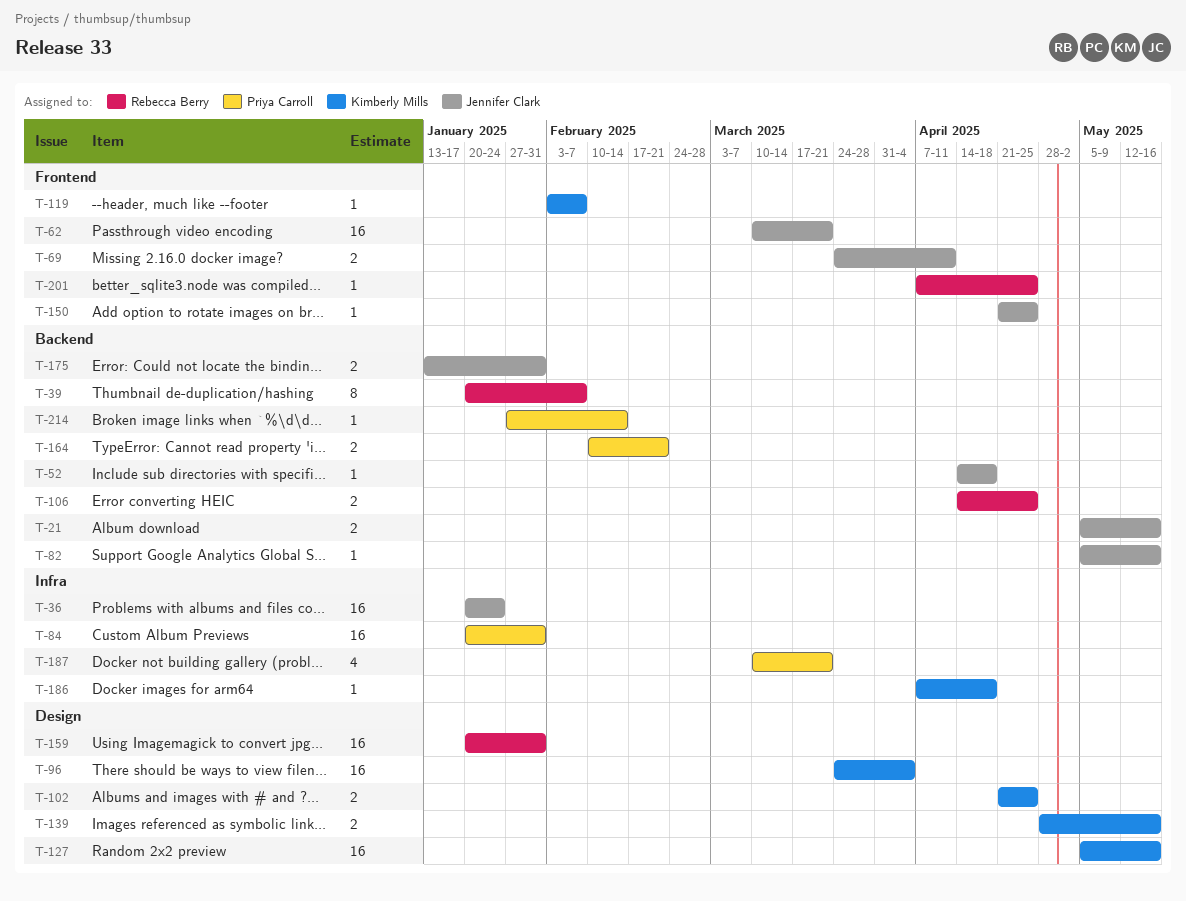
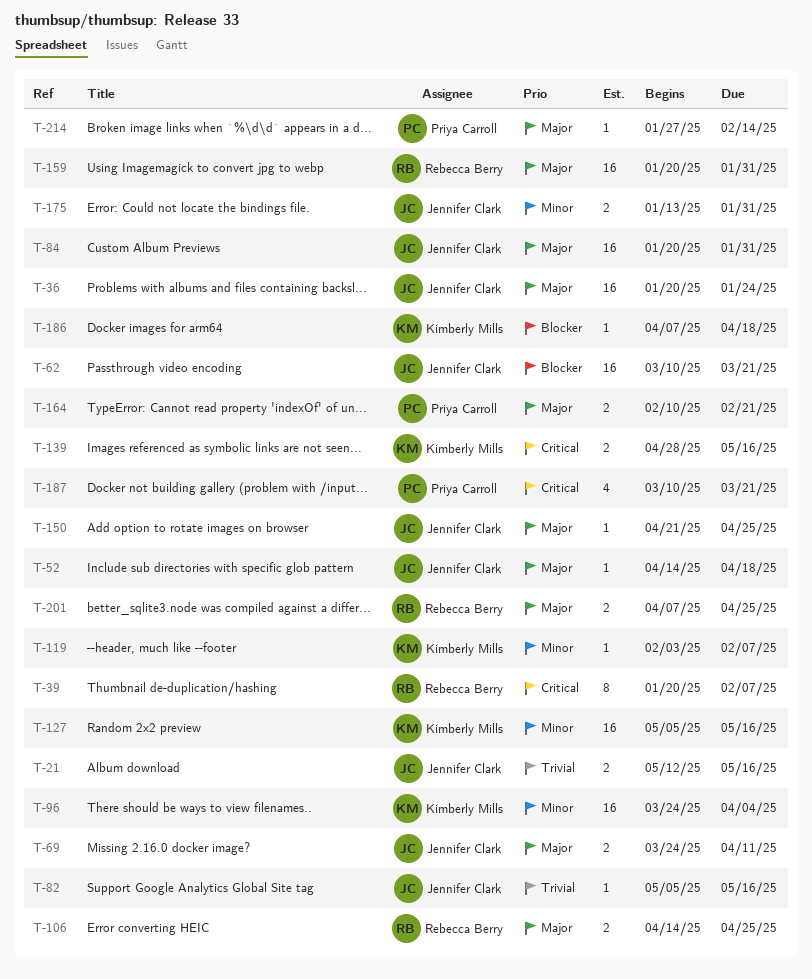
T-21, start: May 5 -> May 12
T-84, owner: Priya Carroll -> Jennifer Clark
T-102: present -> none
T-201, estimate: 1 -> 2

